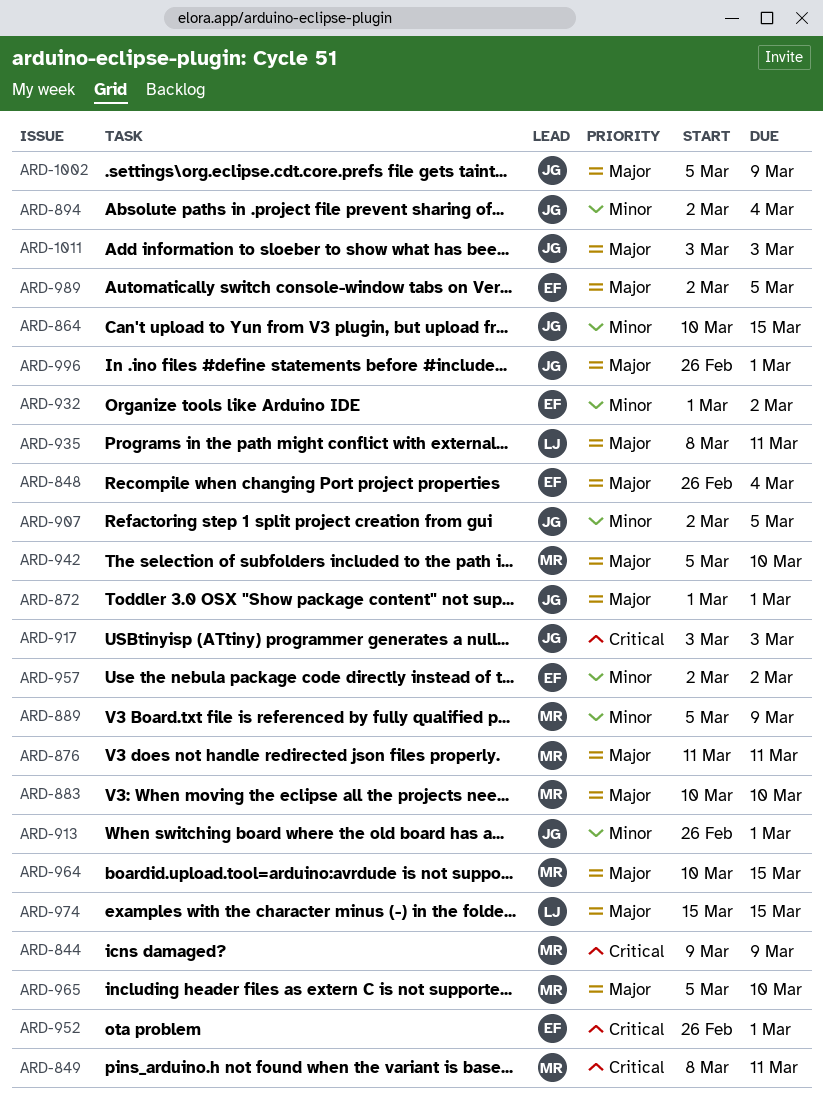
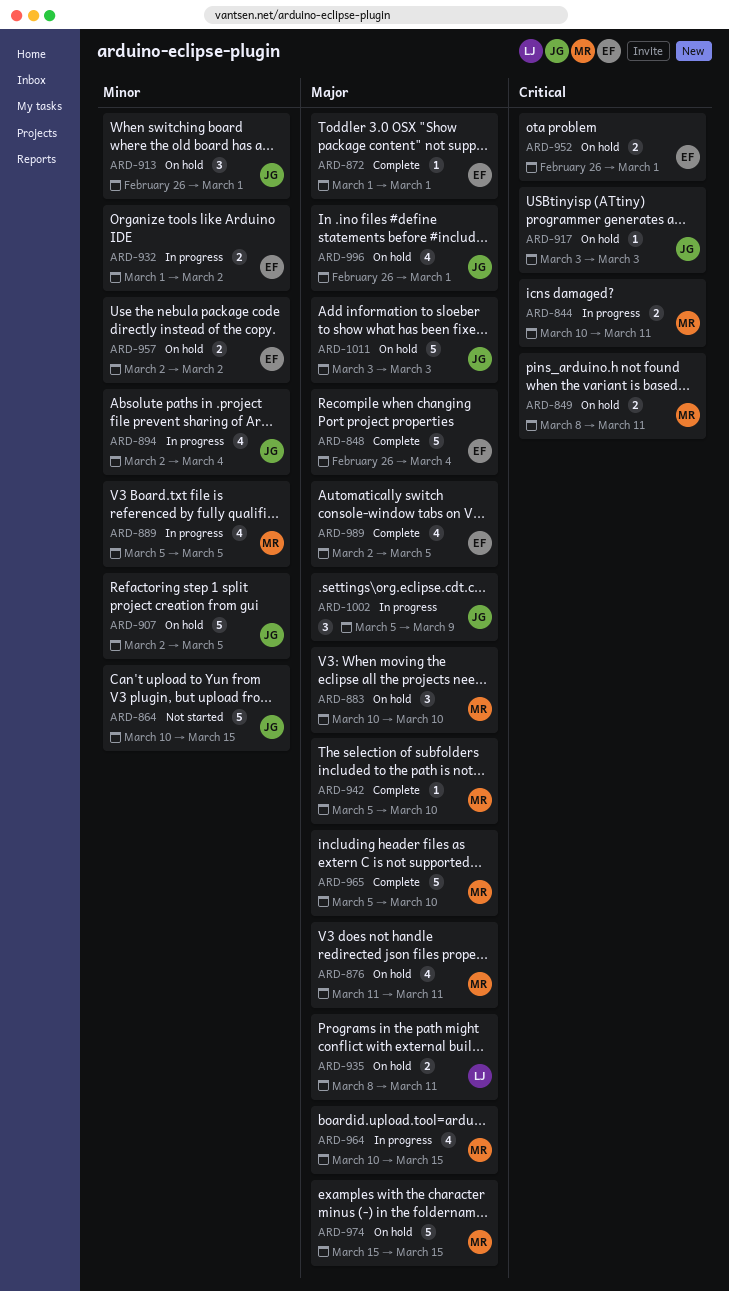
ARD-844, start: Mar 9 -> Mar 10
ARD-844, due: Mar 9 -> Mar 11
ARD-872, owner: JG -> EF
ARD-889, due: Mar 9 -> Mar 5
ARD-974, owner: LJ -> MR

